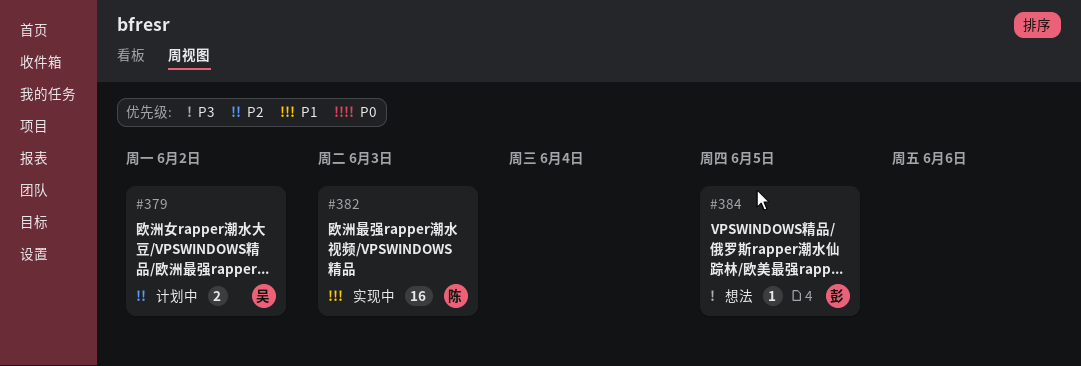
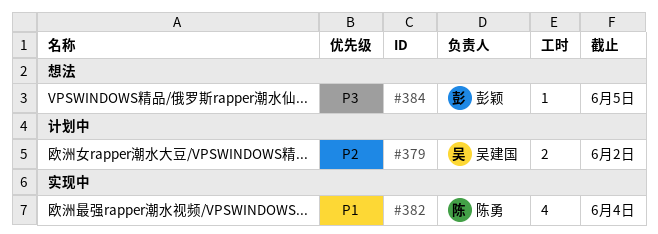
#382, estimate: 16 -> 4
#382, due: Jun 3 -> Jun 4

